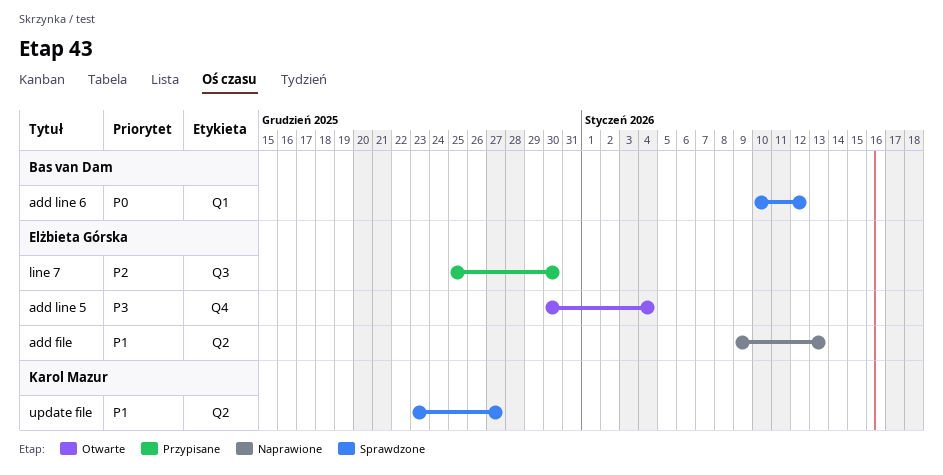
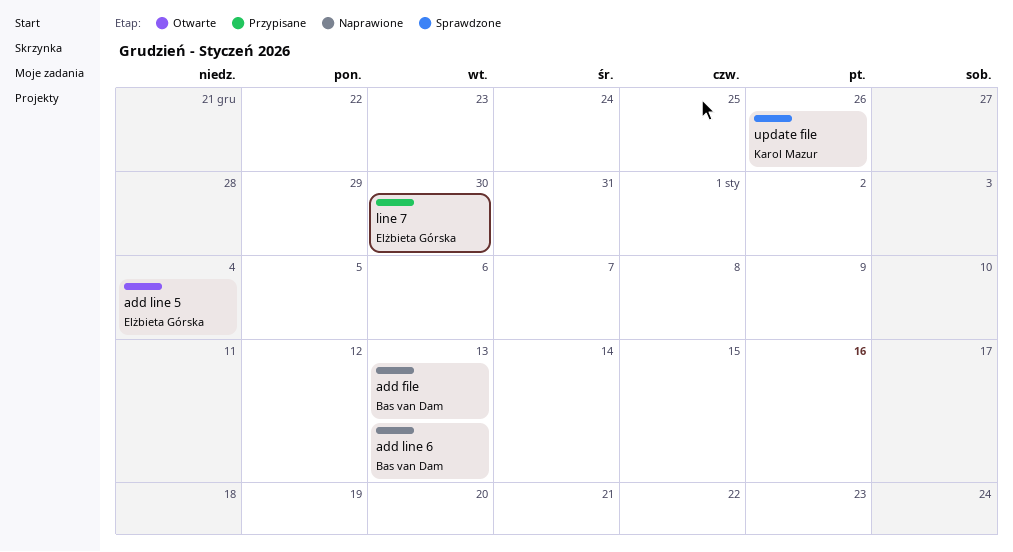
add file, owner: Elżbieta Górska -> Bas van Dam
add line 6, status: Sprawdzone -> Naprawione
add line 6, due: Jan 12 -> Jan 13
update file, due: Dec 27 -> Dec 26

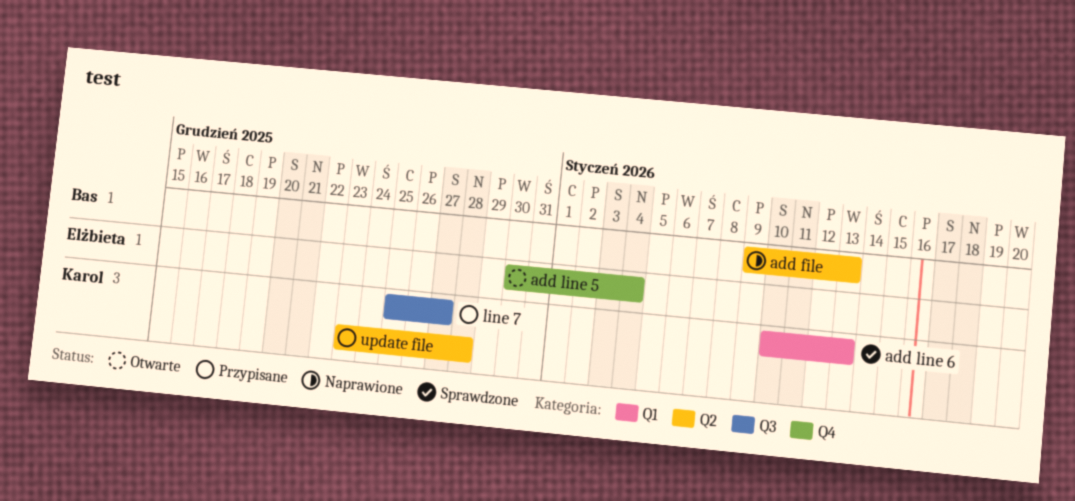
add line 6, status: Naprawione -> Sprawdzone
add line 6, owner: Bas van Dam -> Karol Mazur
line 7, owner: Elżbieta Górska -> Karol Mazur
line 7, due: Dec 30 -> Dec 27
update file, status: Sprawdzone -> Przypisane
update file, due: Dec 26 -> Dec 28

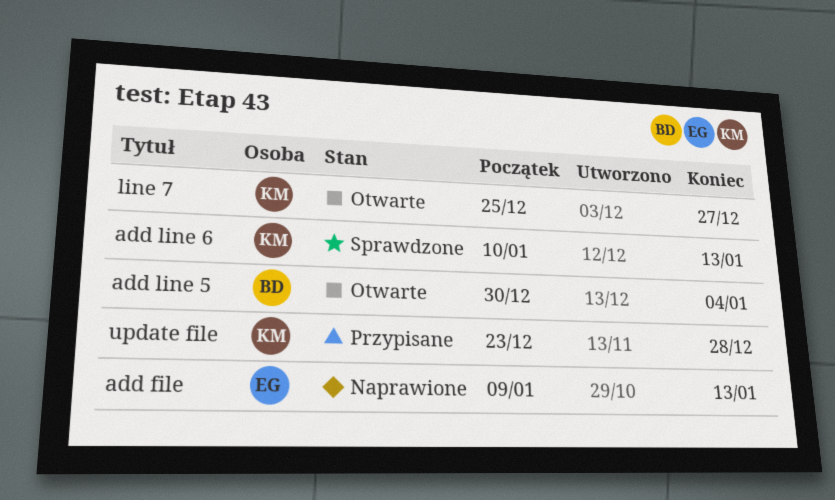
add file, owner: Bas -> Elżbieta
add line 5, owner: Elżbieta -> Bas
line 7, status: Przypisane -> Otwarte

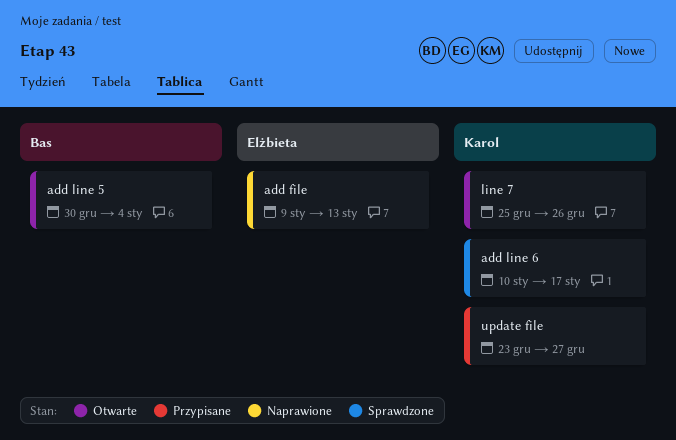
add line 6, due: Jan 13 -> Jan 17
line 7, due: Dec 27 -> Dec 26
update file, due: Dec 28 -> Dec 27

